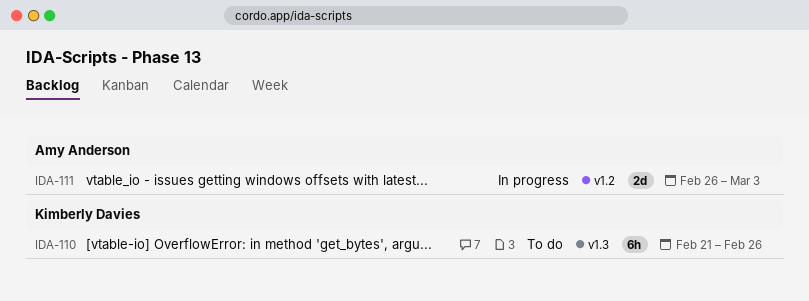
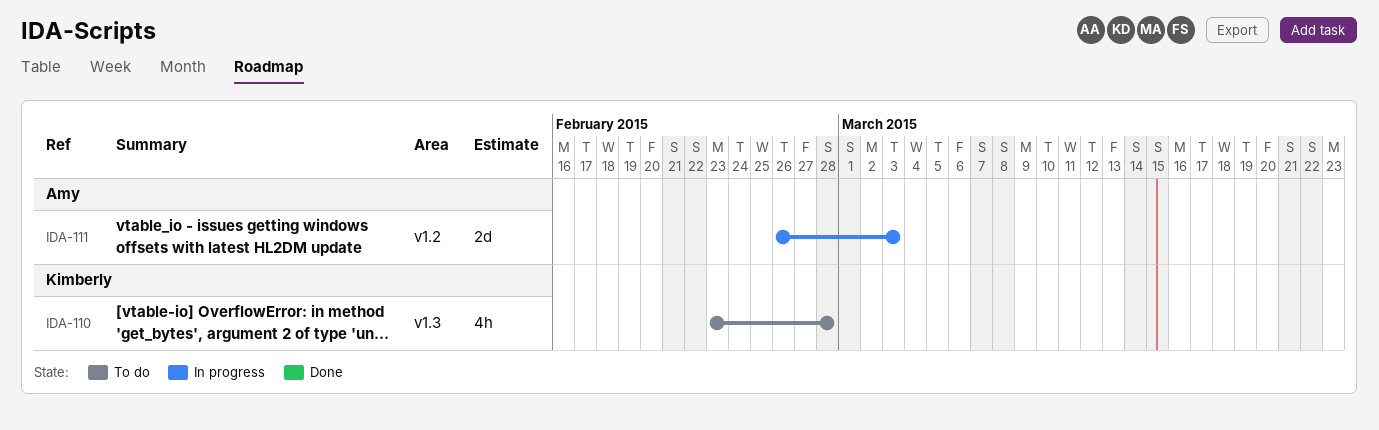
IDA-110, estimate: 6h -> 4h
IDA-110, start: Feb 21 -> Feb 23
IDA-110, due: Feb 26 -> Feb 28

